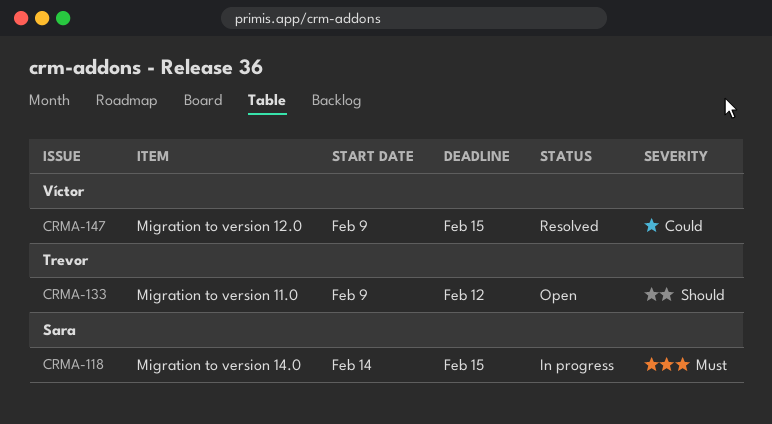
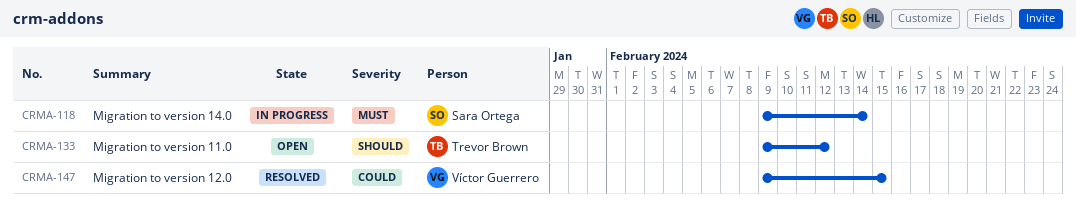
CRMA-118, start: Feb 14 -> Feb 9
CRMA-118, due: Feb 15 -> Feb 14

